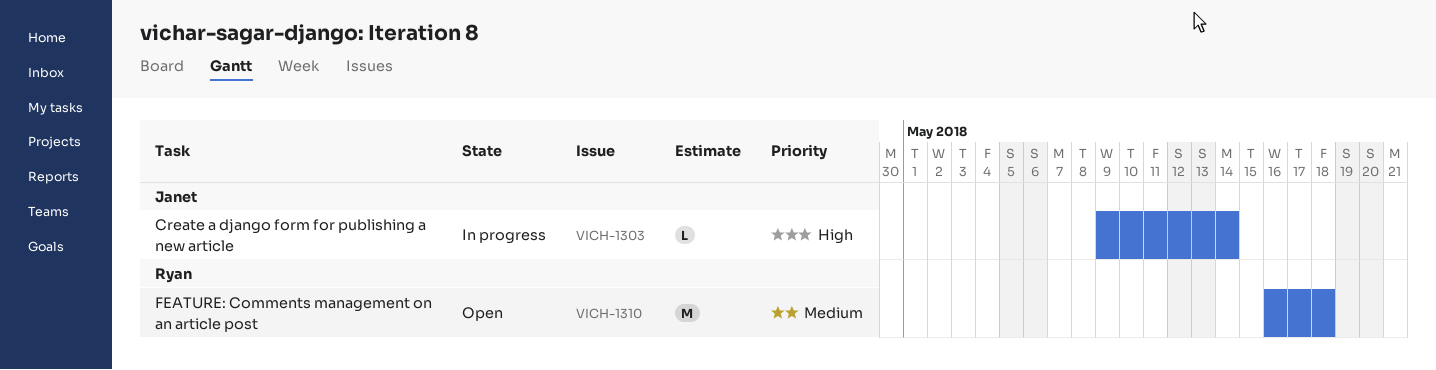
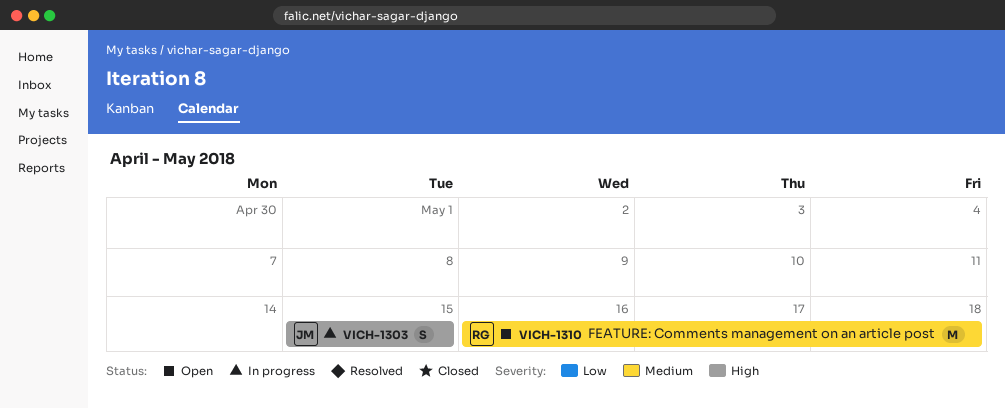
VICH-1303, estimate: L -> S
VICH-1303, start: May 9 -> May 15
VICH-1303, due: May 14 -> May 15

